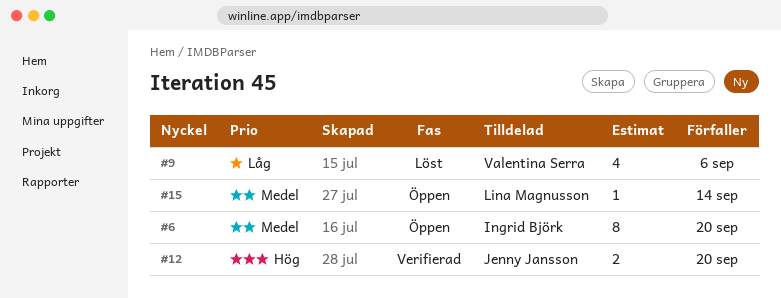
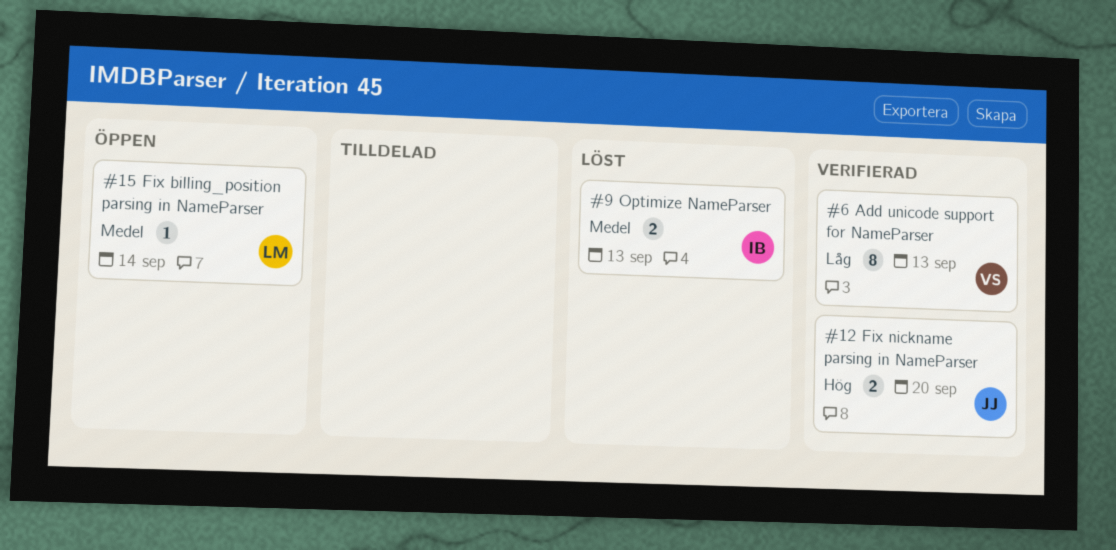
#6, status: Öppen -> Verifierad
#6, owner: Ingrid Björk -> Valentina Serra
#6, priority: Medel -> Låg
#6, due: Sep 20 -> Sep 13
#9, owner: Valentina Serra -> Ingrid Björk
#9, priority: Låg -> Medel
#9, estimate: 4 -> 2
#9, due: Sep 6 -> Sep 13

